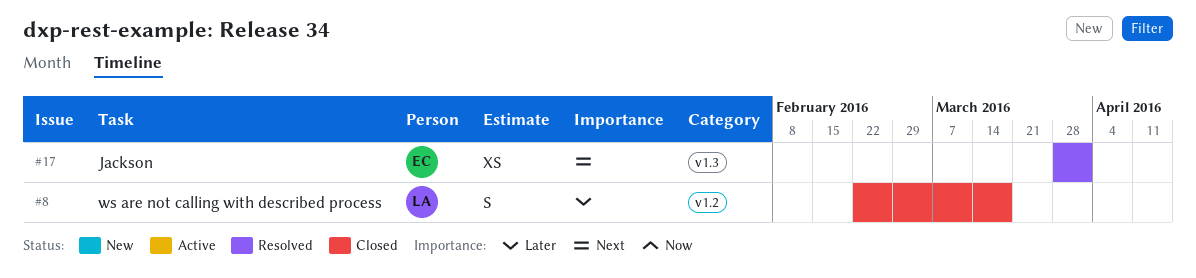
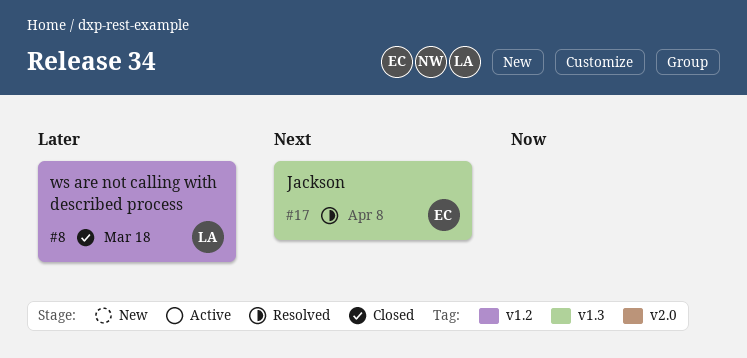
#17, due: Apr 1 -> Apr 8

